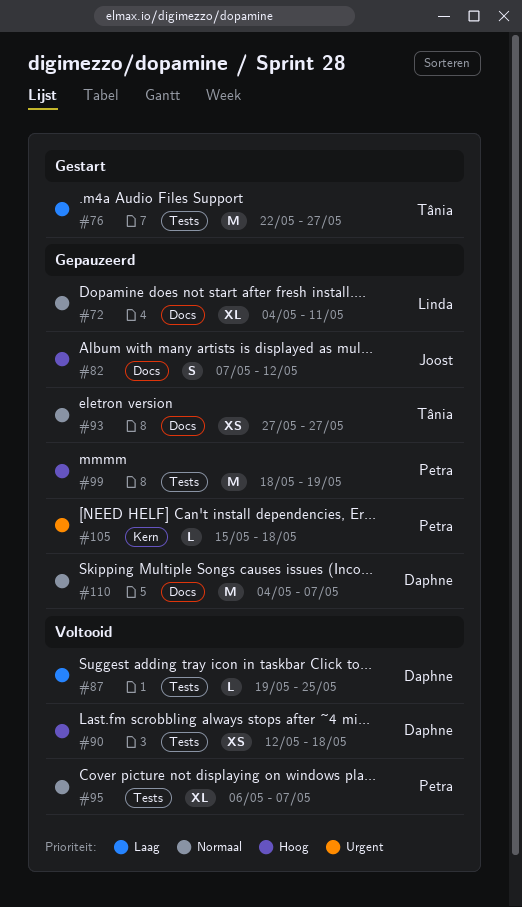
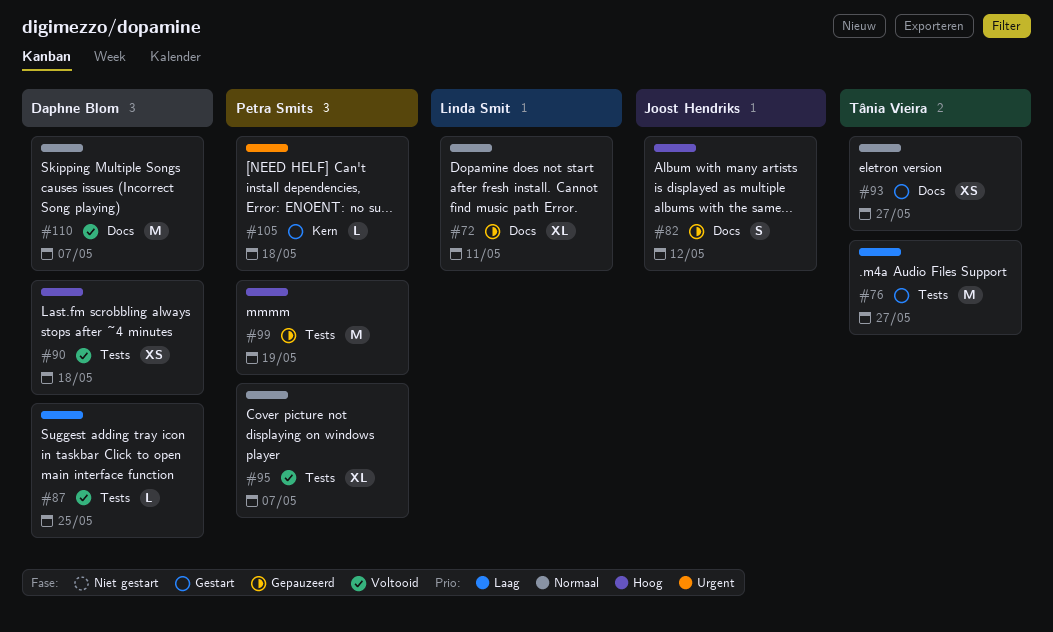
#93, status: Gepauzeerd -> Gestart
#105, status: Gepauzeerd -> Gestart
#110, status: Gepauzeerd -> Voltooid

